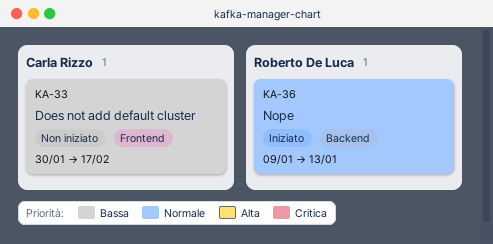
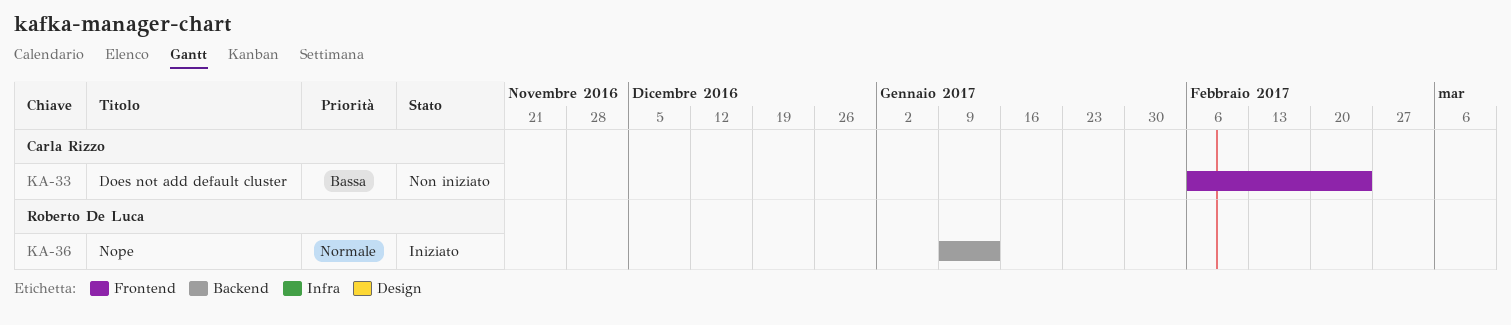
KA-33, start: Jan 30 -> Feb 6
KA-33, due: Feb 17 -> Feb 24

